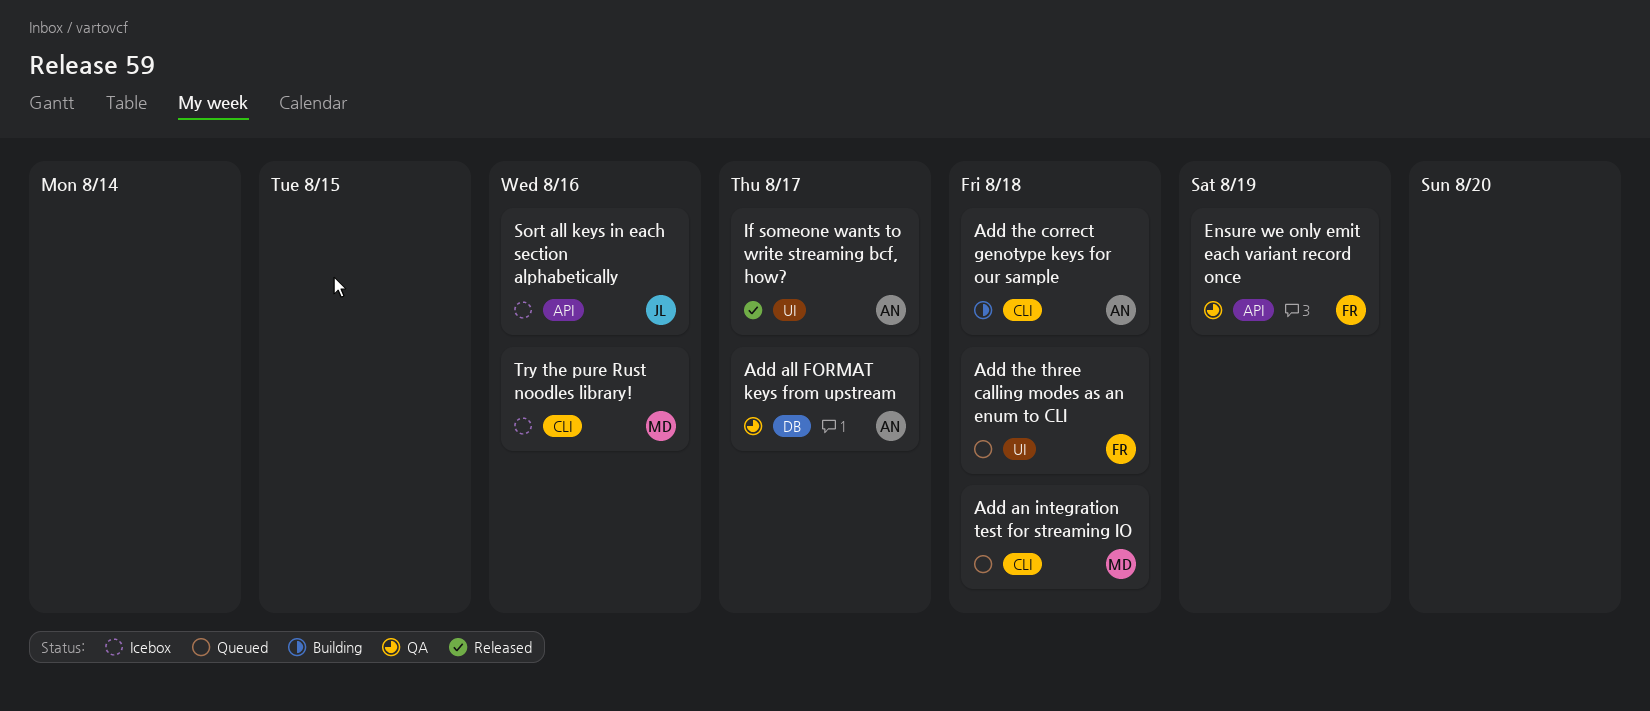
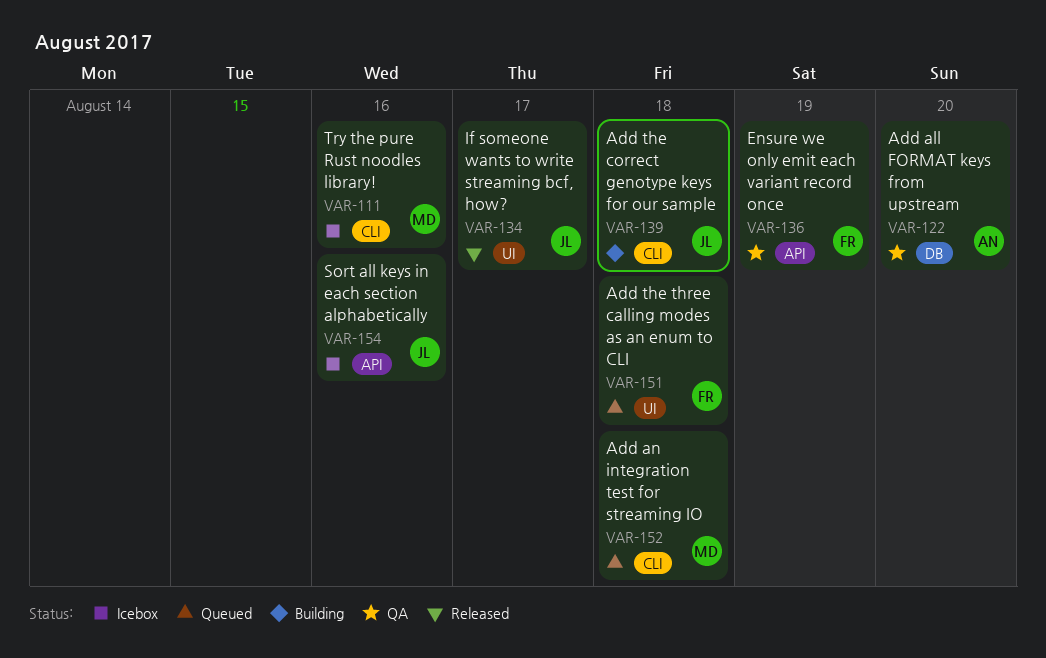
Add all FORMAT keys from upstream, due: Aug 17 -> Aug 20
Add the correct genotype keys for our sample, owner: AN -> JL
If someone wants to write streaming bcf, how?, owner: AN -> JL

